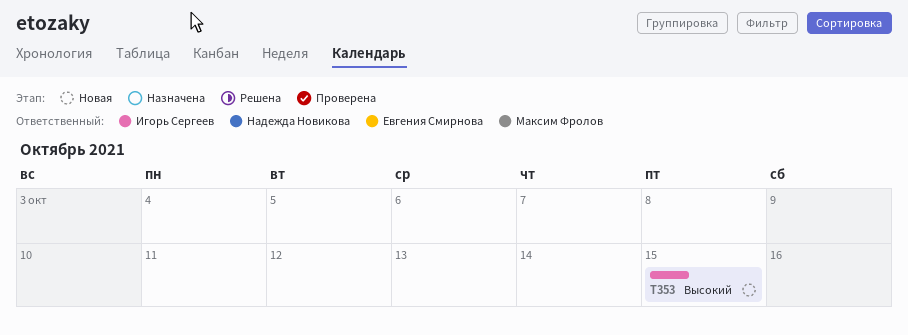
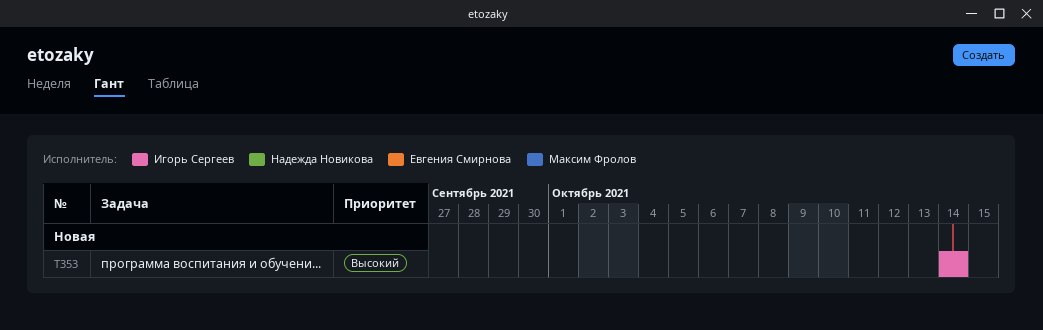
T353, due: Oct 15 -> Oct 14

